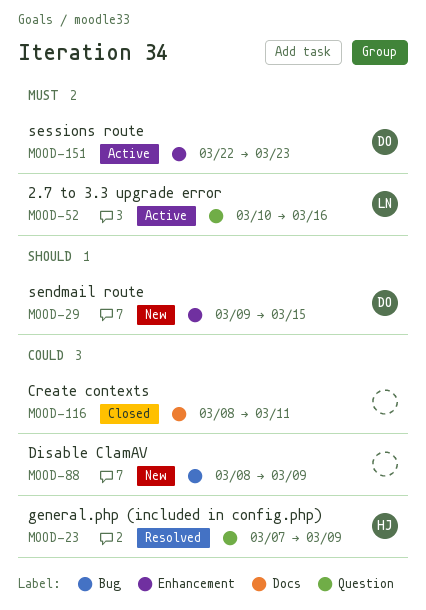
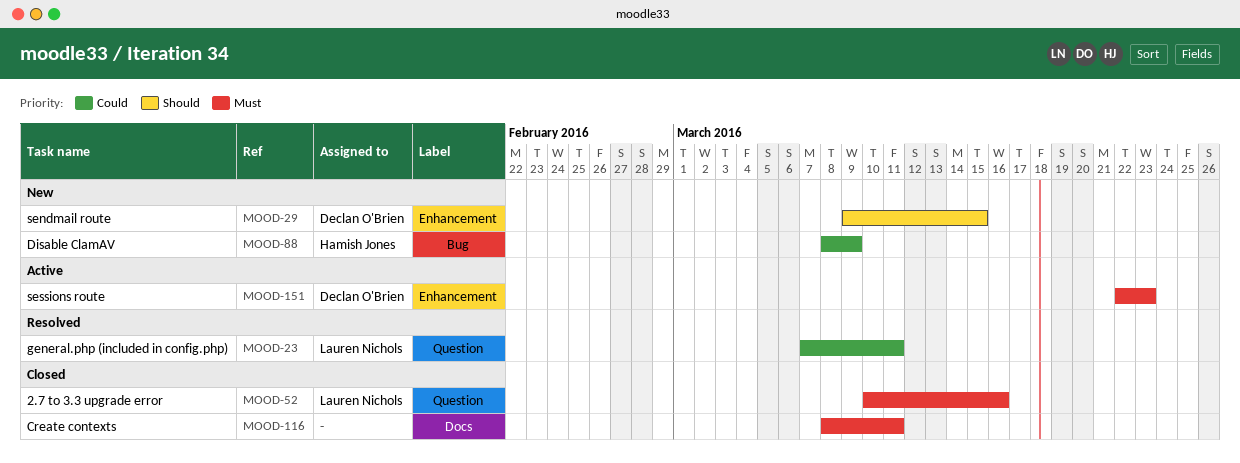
MOOD-23, owner: Hamish Jones -> Lauren Nichols
MOOD-23, due: Mar 9 -> Mar 11
MOOD-52, status: Active -> Closed
MOOD-88, owner: none -> Hamish Jones
MOOD-116, priority: Could -> Must

